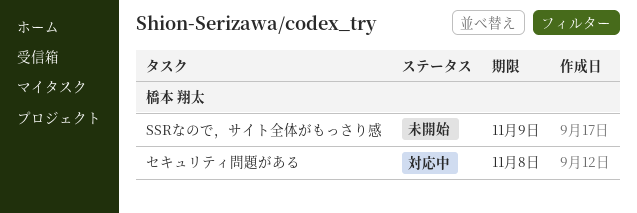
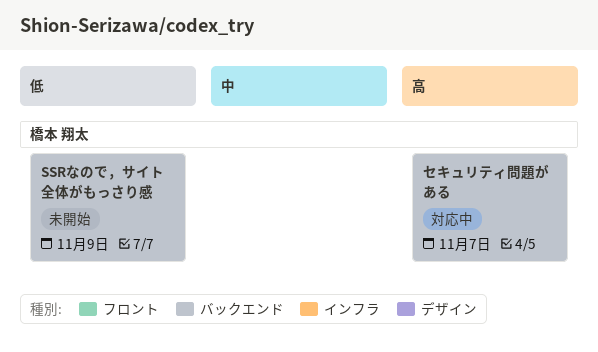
セキュリティ問題がある, due: Nov 8 -> Nov 7

